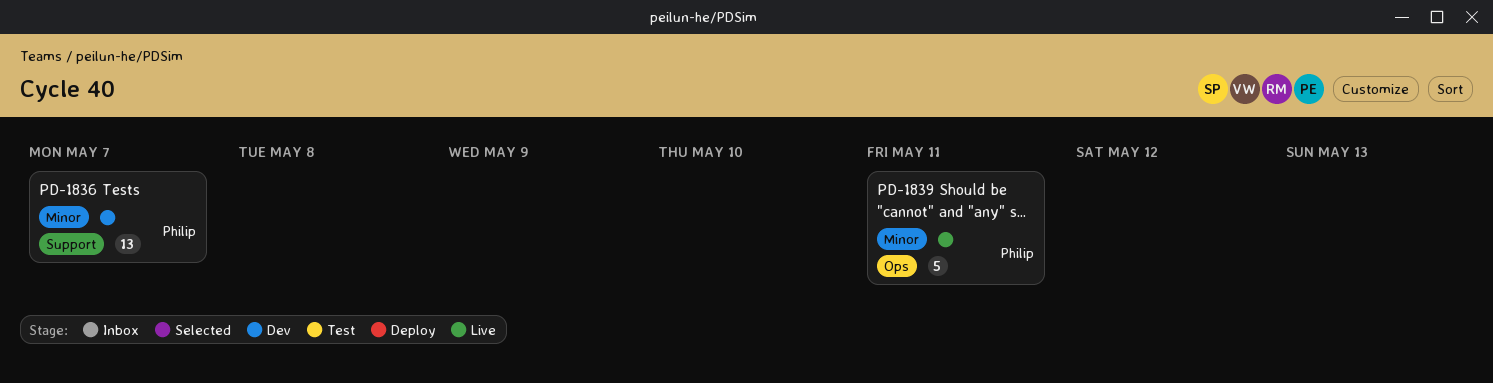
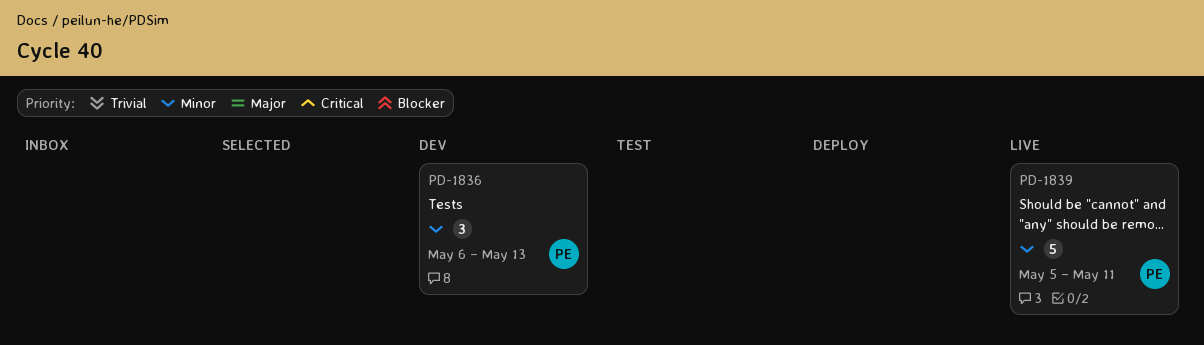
PD-1836, estimate: 13 -> 3
PD-1836, due: May 7 -> May 13

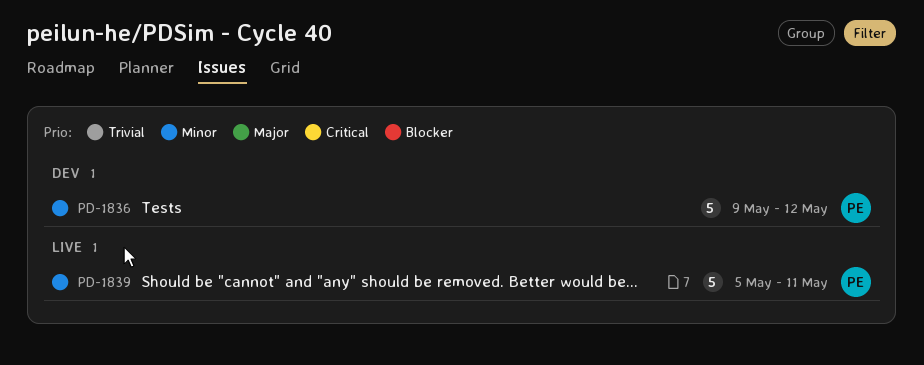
PD-1836, estimate: 3 -> 5
PD-1836, start: May 6 -> May 9
PD-1836, due: May 13 -> May 12

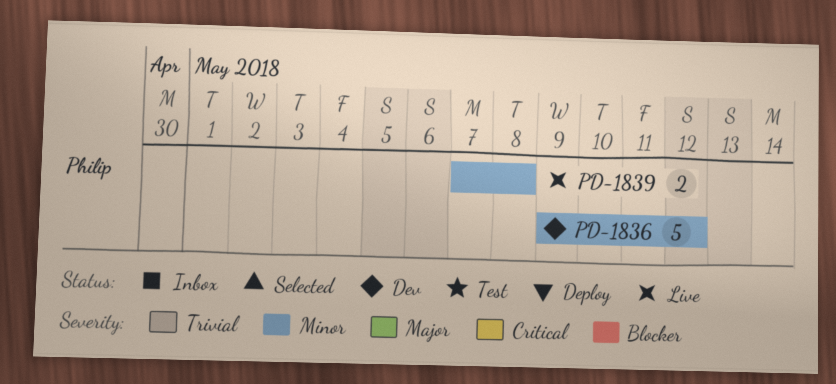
PD-1839, estimate: 5 -> 2
PD-1839, start: May 5 -> May 7
PD-1839, due: May 11 -> May 8

